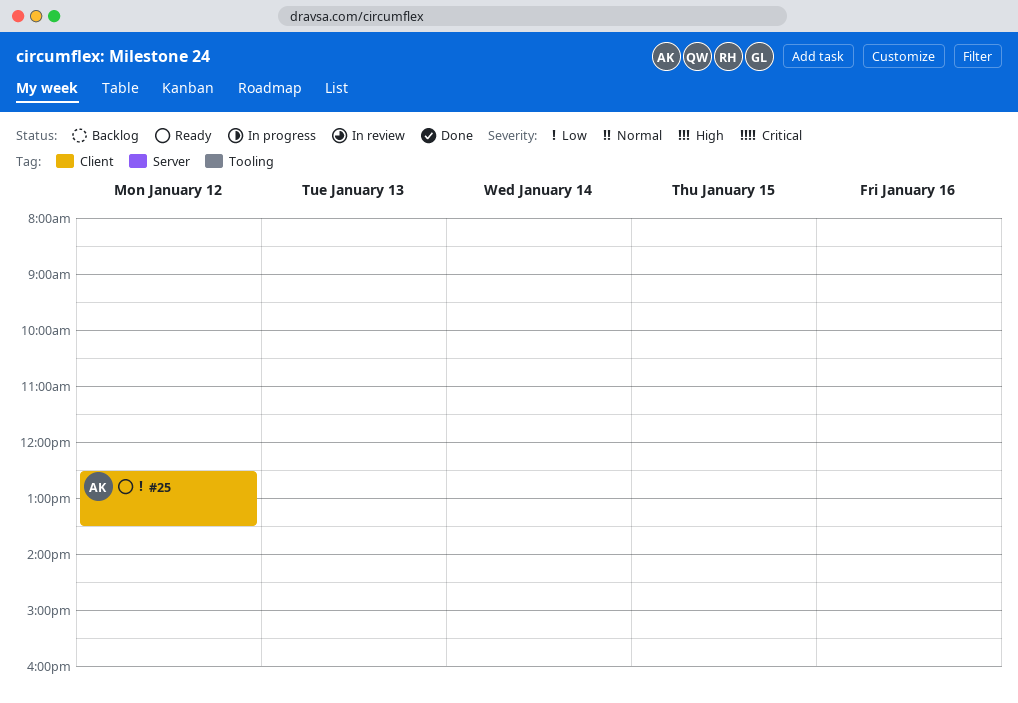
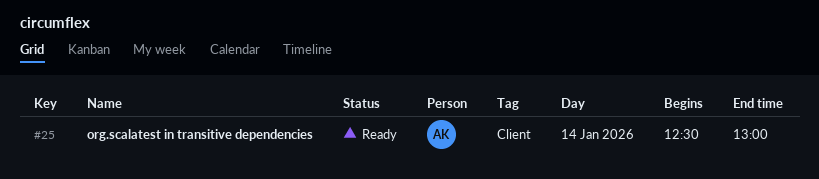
#25, day: Jan 12 -> Jan 14
#25, ends: 13:30 -> 13:00

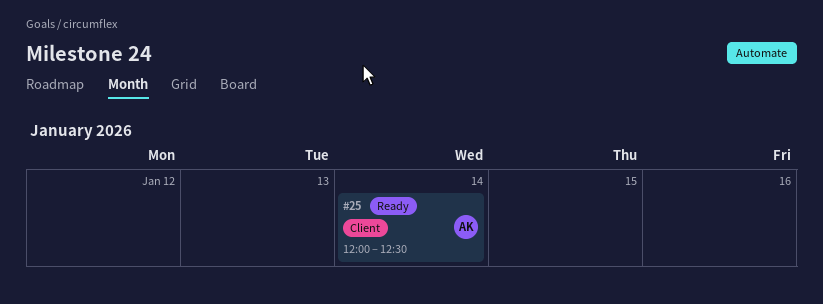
#25, begins: 12:30 -> 12:00
#25, ends: 13:00 -> 12:30

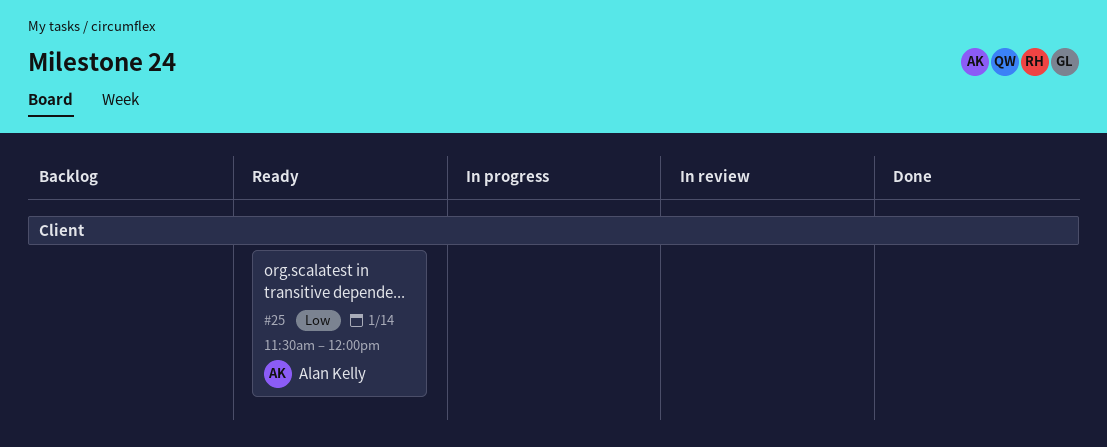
#25, begins: 12:00 -> 11:30
#25, ends: 12:30 -> 12:00

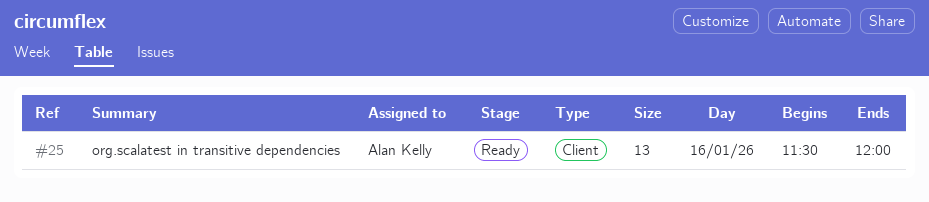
#25, day: Jan 14 -> Jan 16

